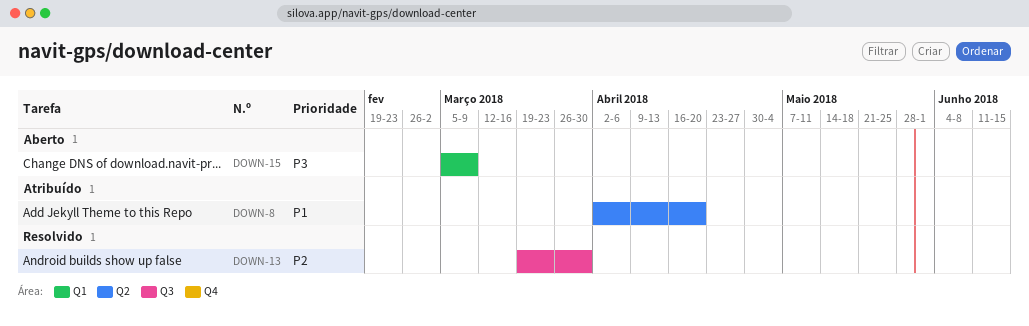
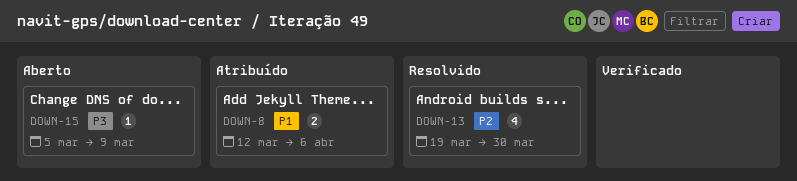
DOWN-8, start: Apr 2 -> Mar 12
DOWN-8, due: Apr 20 -> Apr 6

